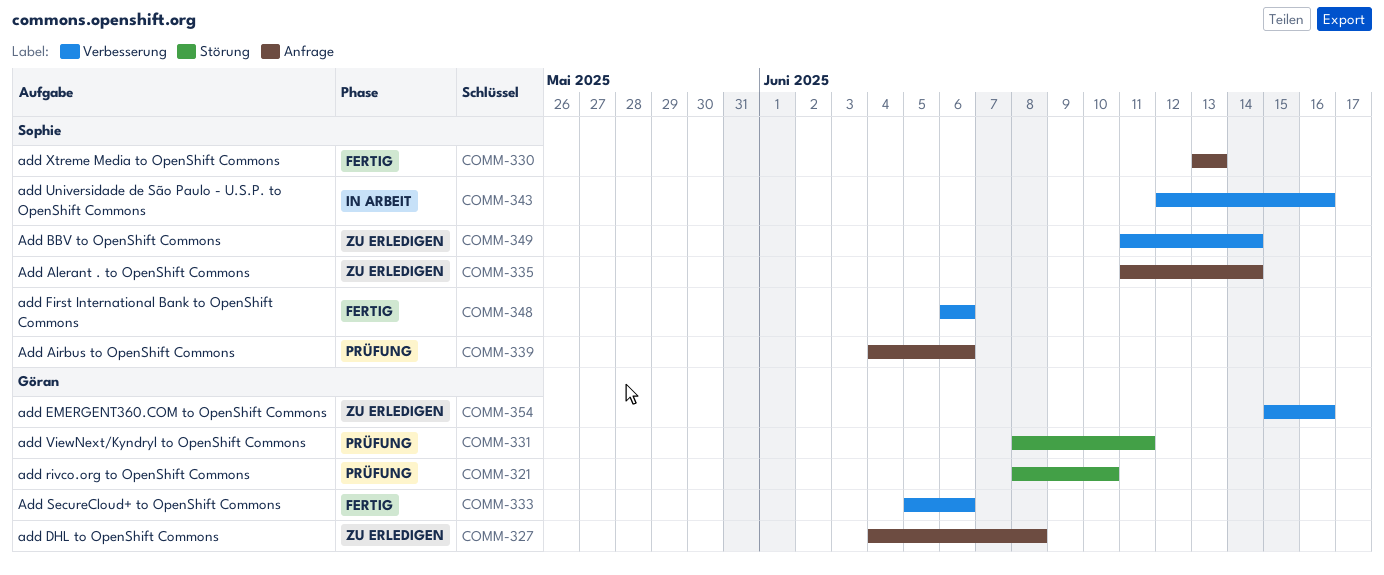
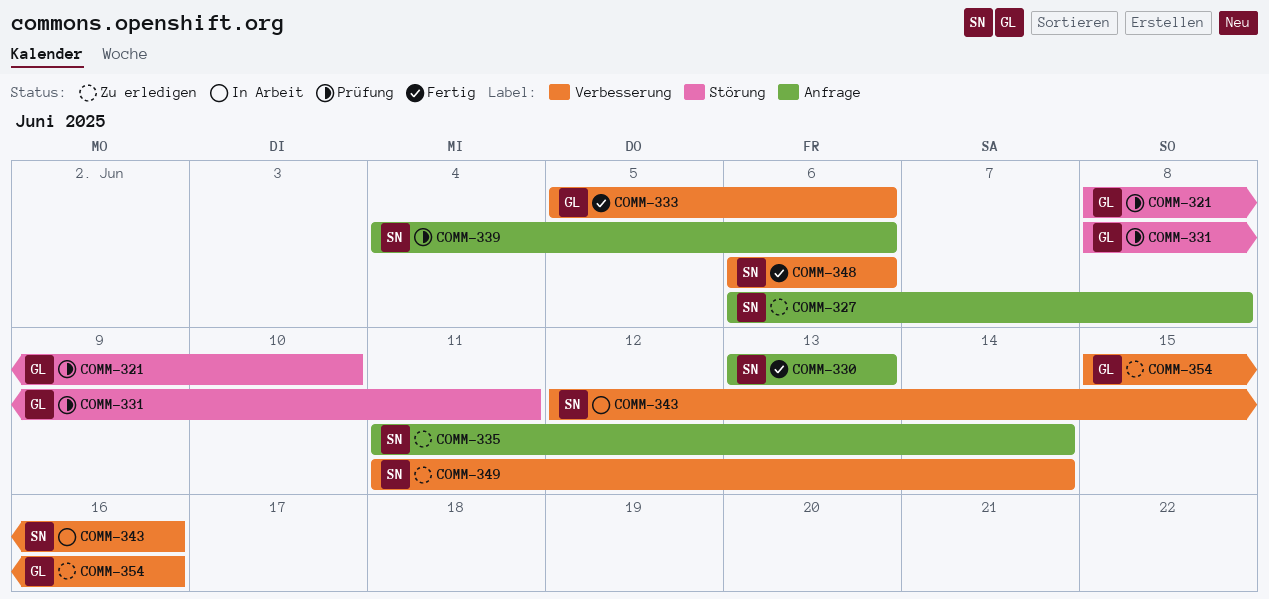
COMM-327, owner: Göran -> Sophie
COMM-327, start: Jun 4 -> Jun 6

